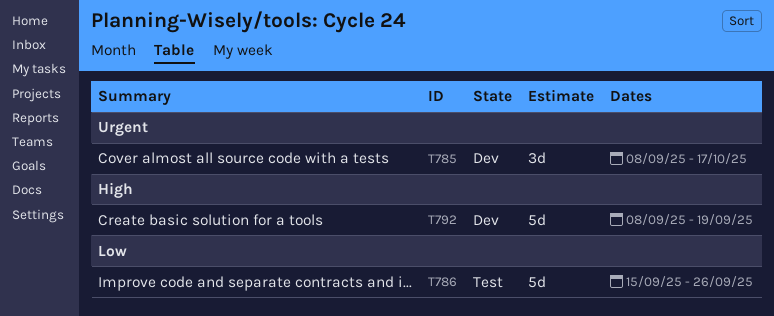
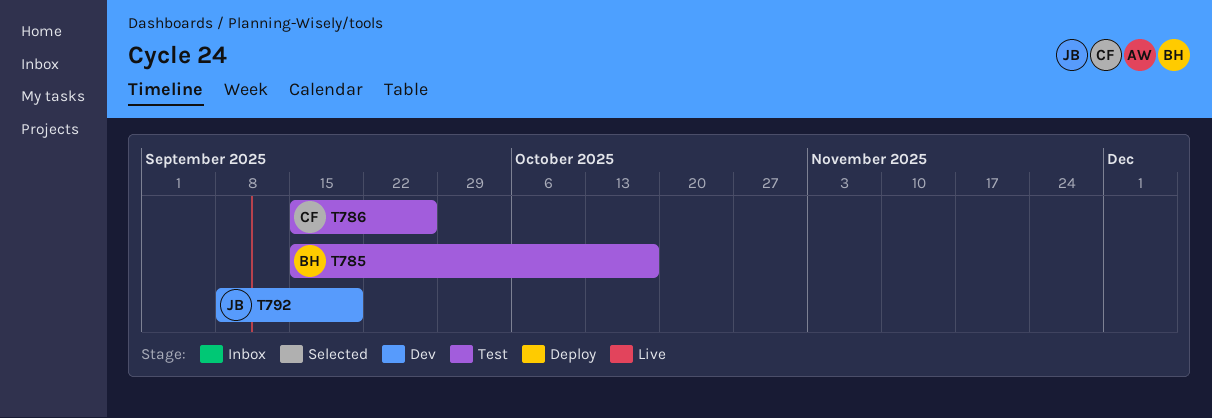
T785, status: Dev -> Test
T785, start: Sep 8 -> Sep 15

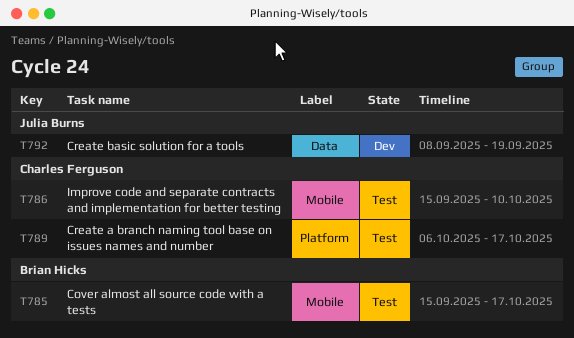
T786, due: Sep 26 -> Oct 10
T789: none -> present

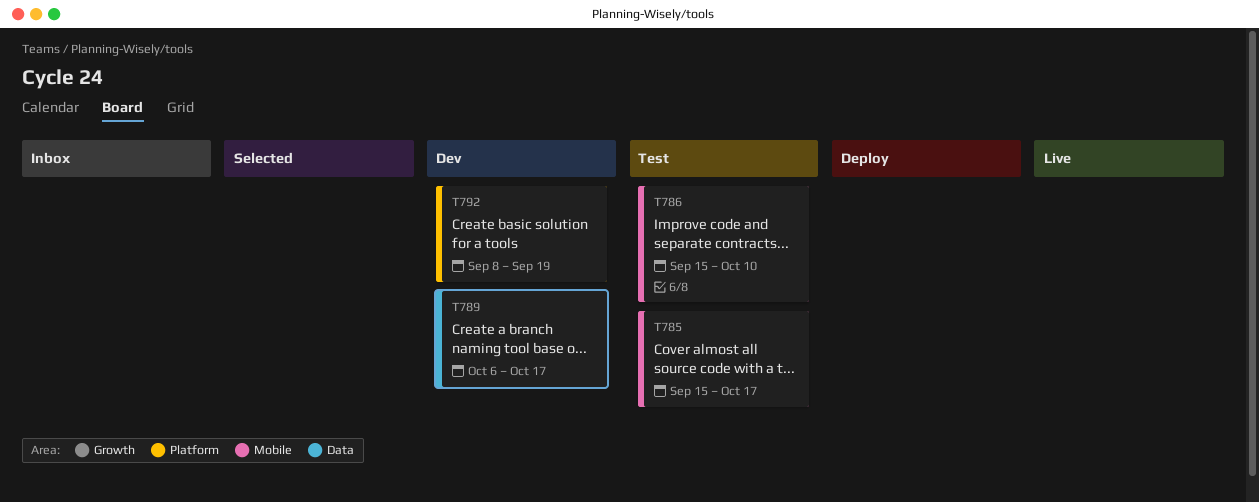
T789, status: Test -> Dev
T789, label: Platform -> Data
T792, label: Data -> Platform

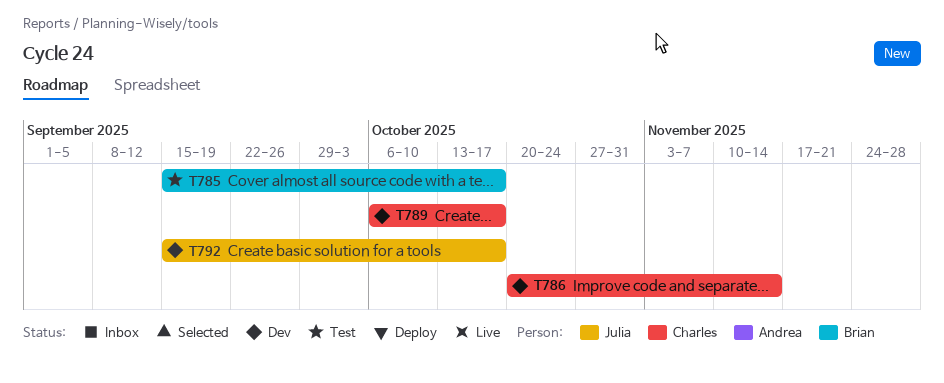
T786, status: Test -> Dev
T786, start: Sep 15 -> Oct 20
T786, due: Oct 10 -> Nov 14
T792, start: Sep 8 -> Sep 15
T792, due: Sep 19 -> Oct 17

